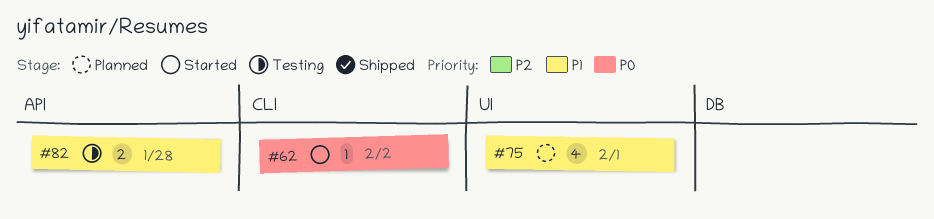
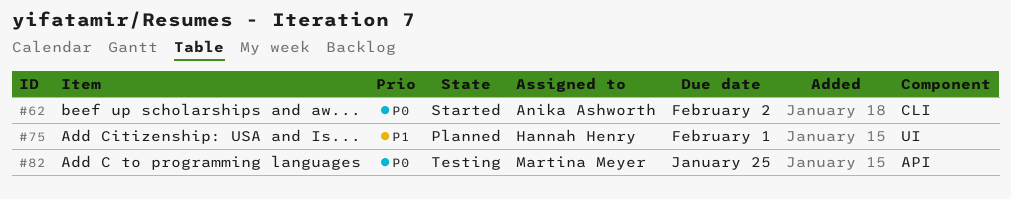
#82, priority: P1 -> P0
#82, due: Jan 28 -> Jan 25

